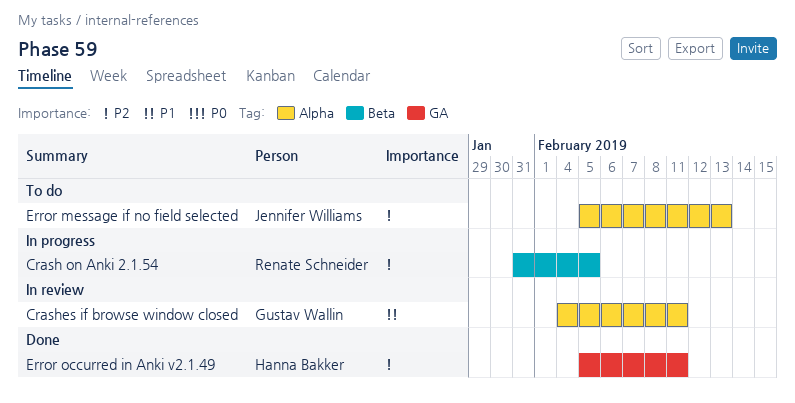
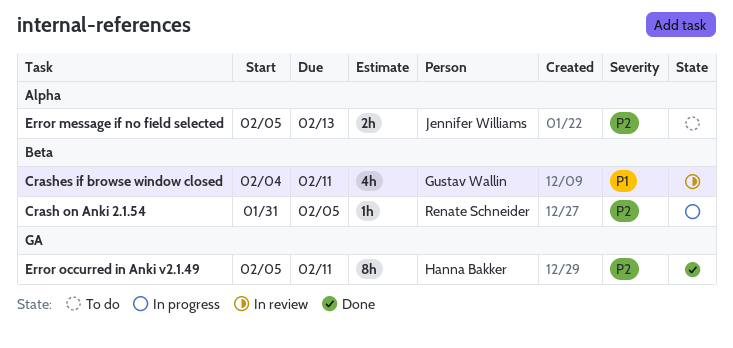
Crashes if browse window closed, label: Alpha -> Beta

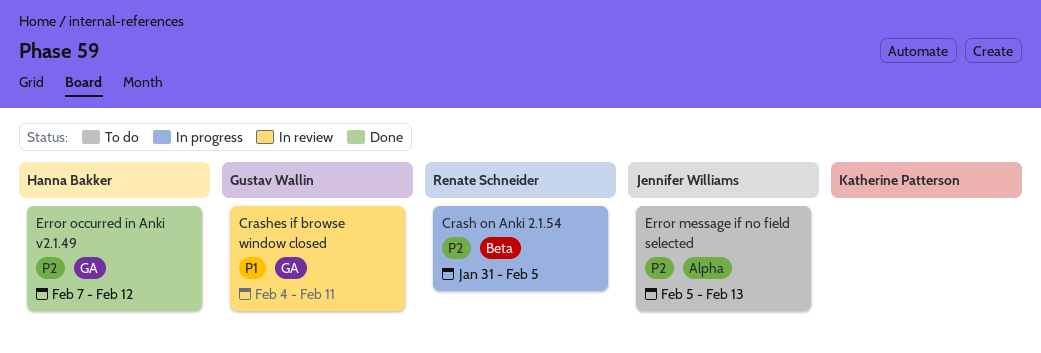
Crashes if browse window closed, label: Beta -> GA
Error occurred in Anki v2.1.49, start: Feb 5 -> Feb 7
Error occurred in Anki v2.1.49, due: Feb 11 -> Feb 12

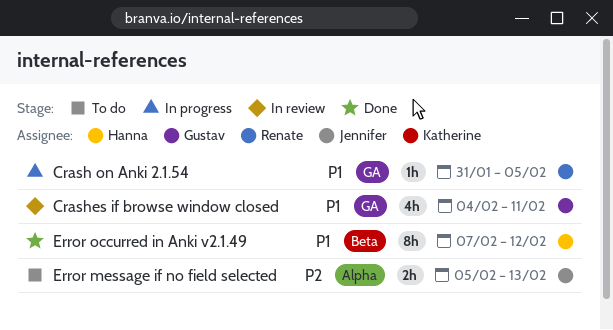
Crash on Anki 2.1.54, priority: P2 -> P1
Crash on Anki 2.1.54, label: Beta -> GA
Error occurred in Anki v2.1.49, priority: P2 -> P1
Error occurred in Anki v2.1.49, label: GA -> Beta

